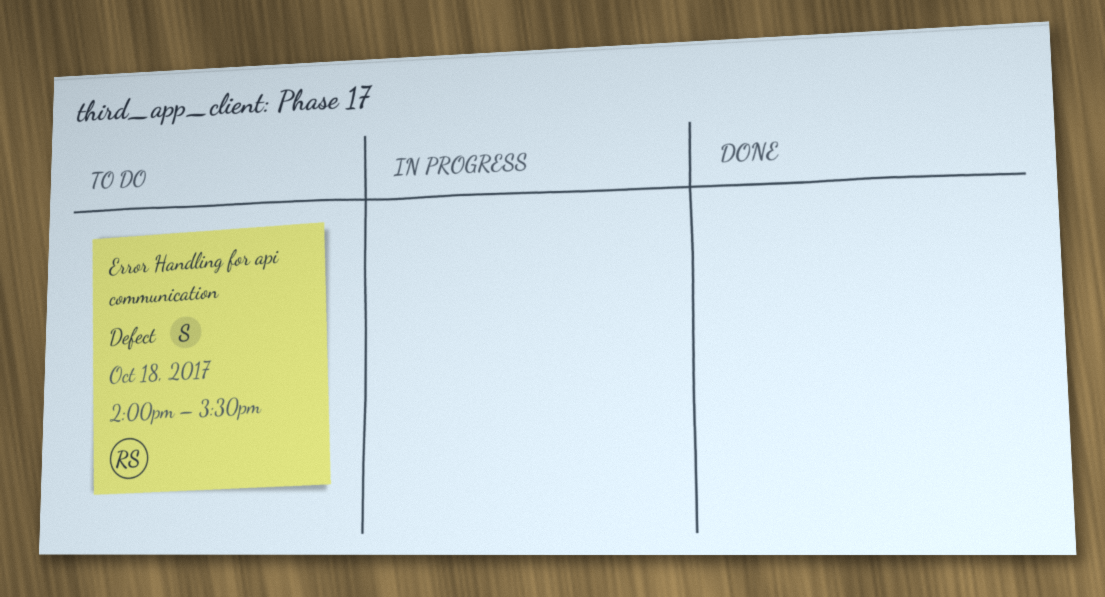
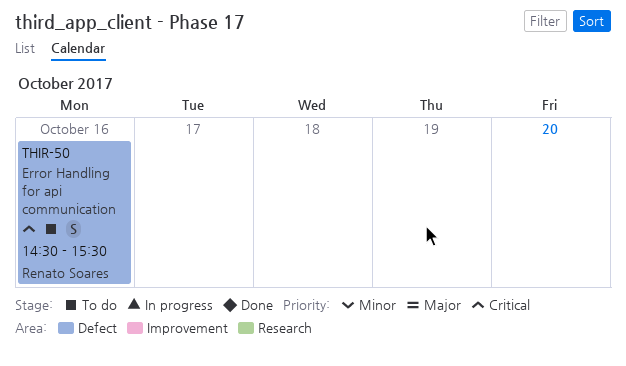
Error Handling for api communication, day: Oct 18 -> Oct 16
Error Handling for api communication, begins: 14:00 -> 14:30

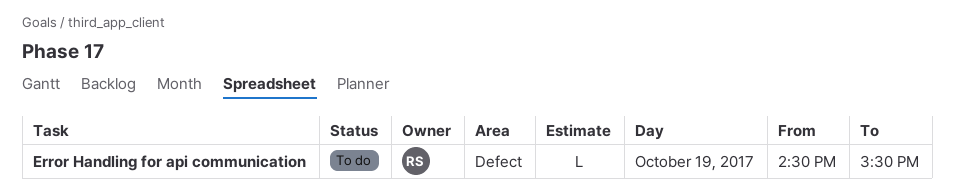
Error Handling for api communication, estimate: S -> L
Error Handling for api communication, day: Oct 16 -> Oct 19

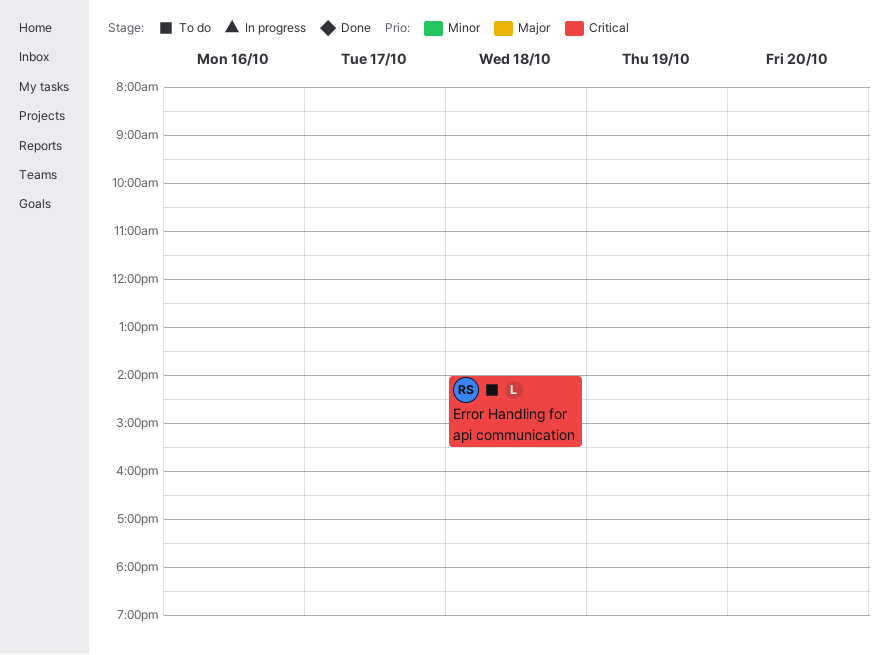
Error Handling for api communication, day: Oct 19 -> Oct 18
Error Handling for api communication, begins: 14:30 -> 14:00

